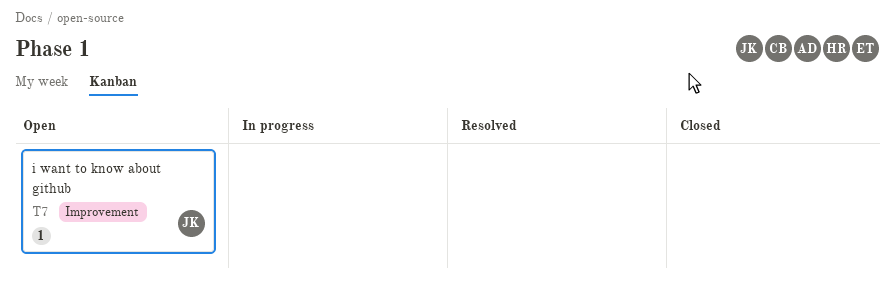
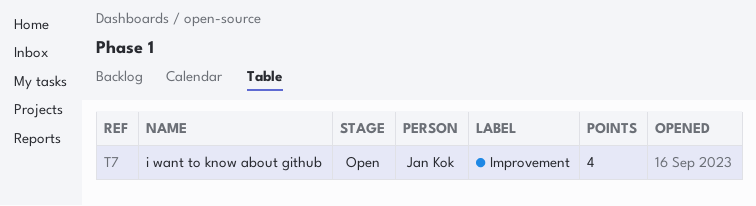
T7, estimate: 1 -> 4

